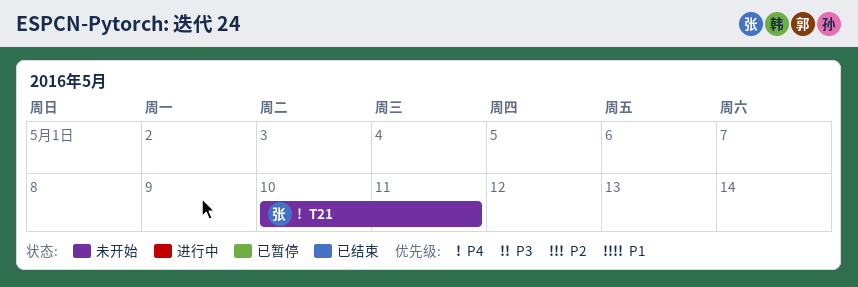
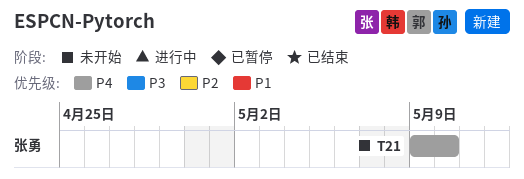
T21, start: May 10 -> May 9
T21, due: May 11 -> May 10

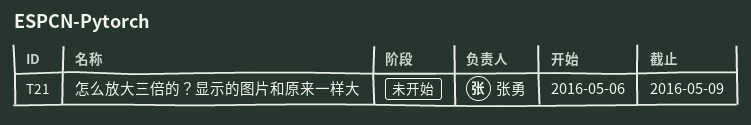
T21, start: May 9 -> May 6
T21, due: May 10 -> May 9

